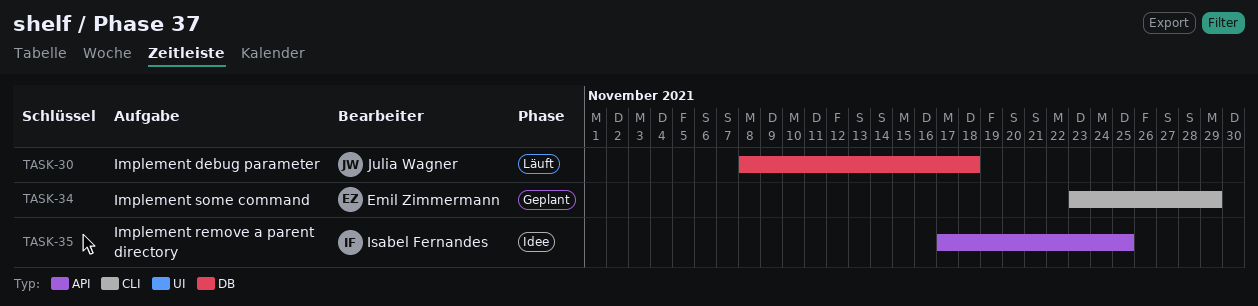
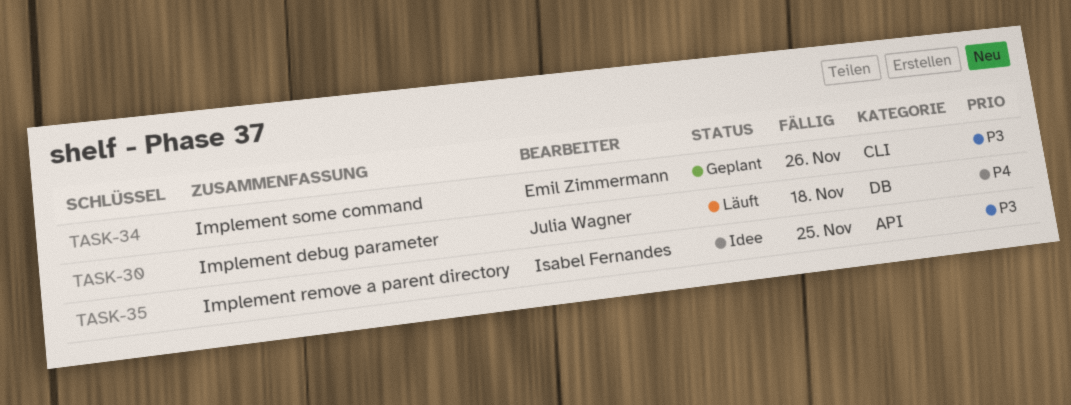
TASK-34, due: Nov 29 -> Nov 26

